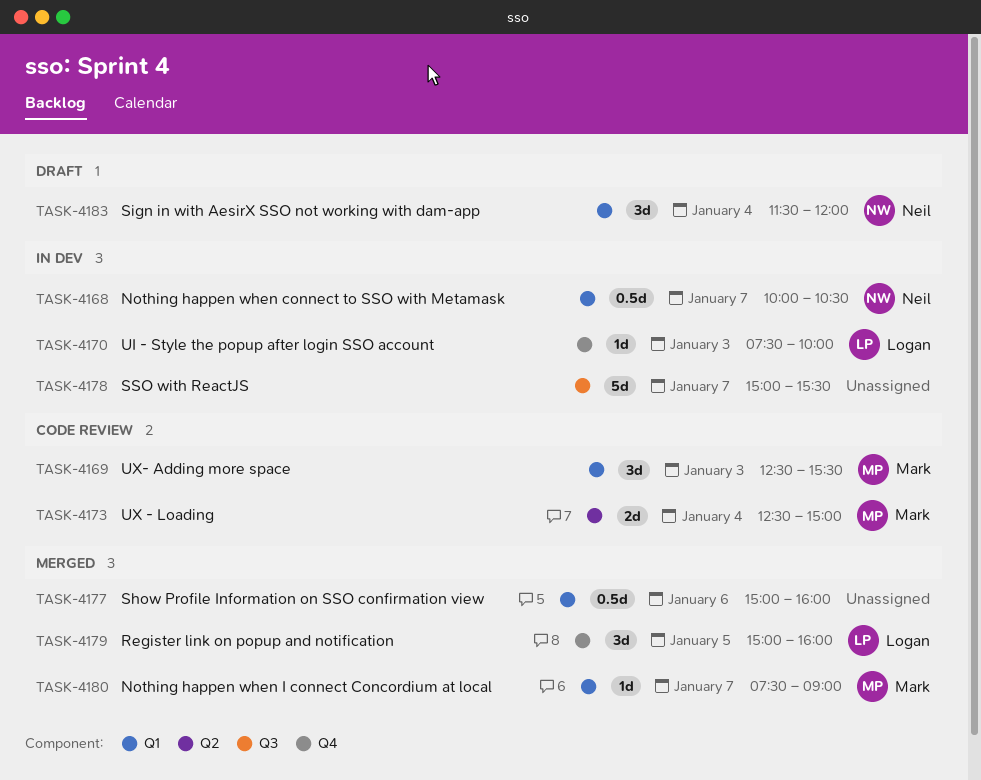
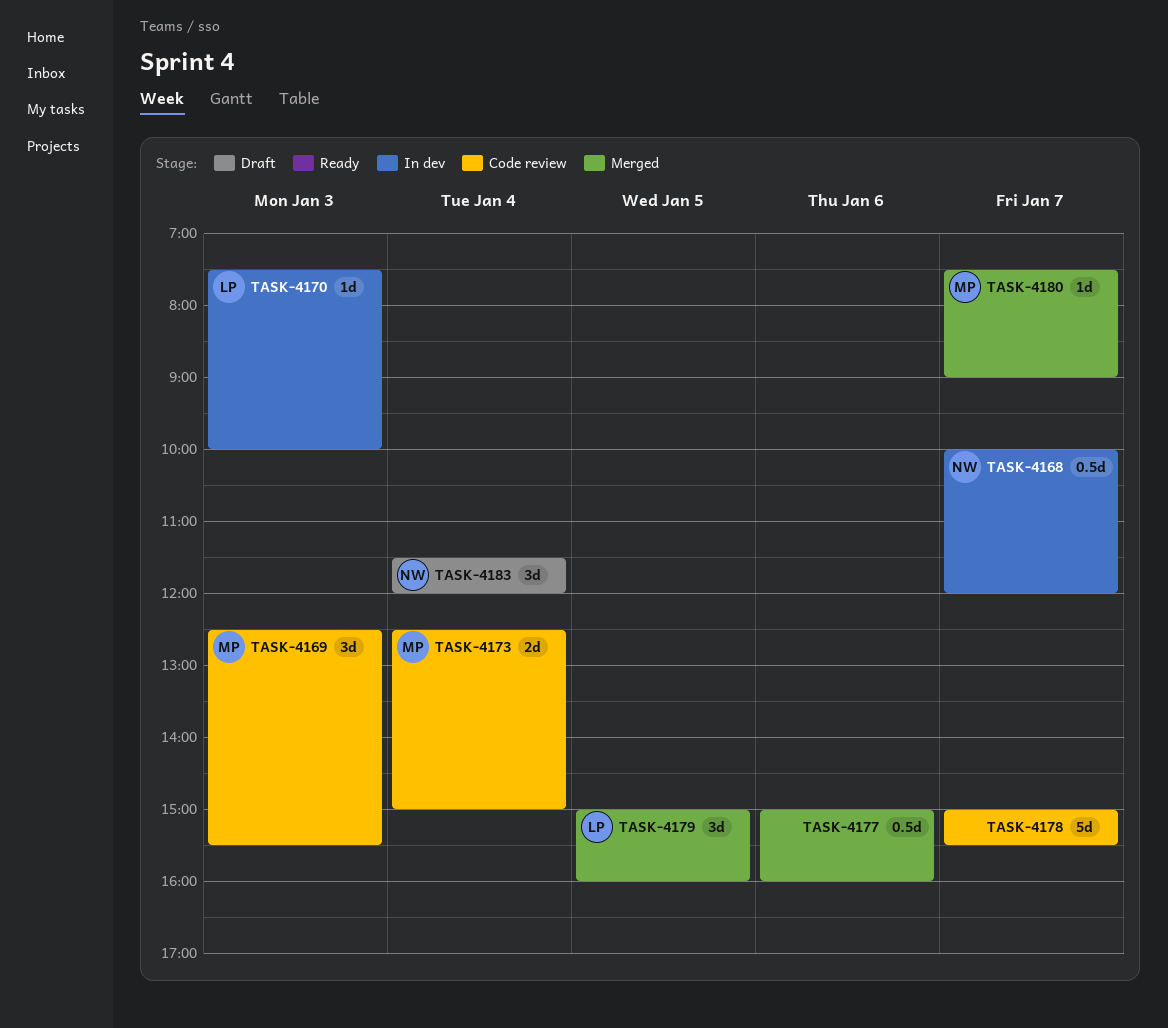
TASK-4168, ends: 10:30 -> 12:00
TASK-4178, status: In dev -> Code review

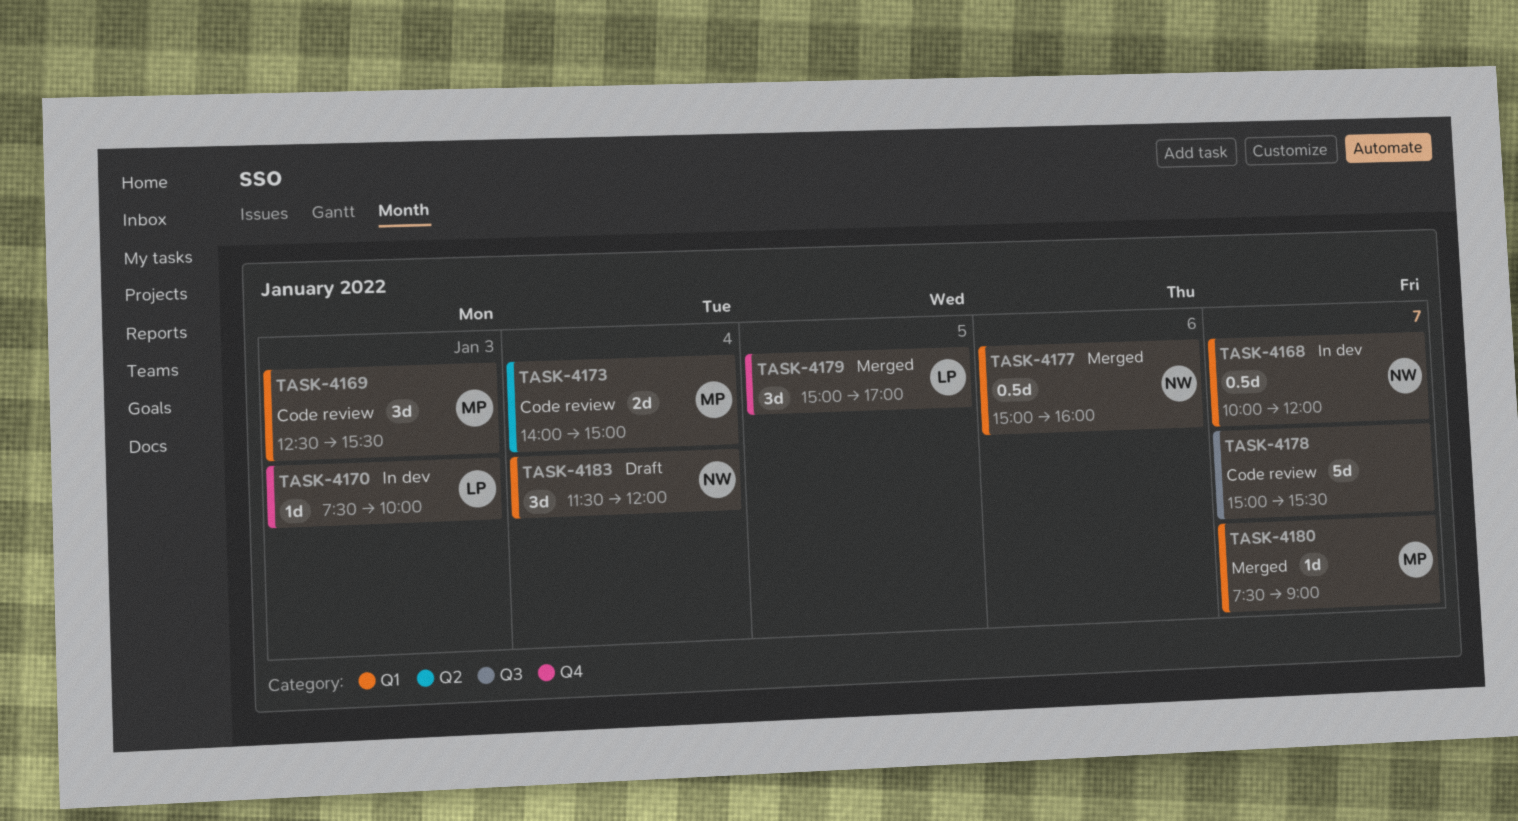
TASK-4173, begins: 12:30 -> 14:00
TASK-4177, owner: none -> NW
TASK-4179, ends: 16:00 -> 17:00

